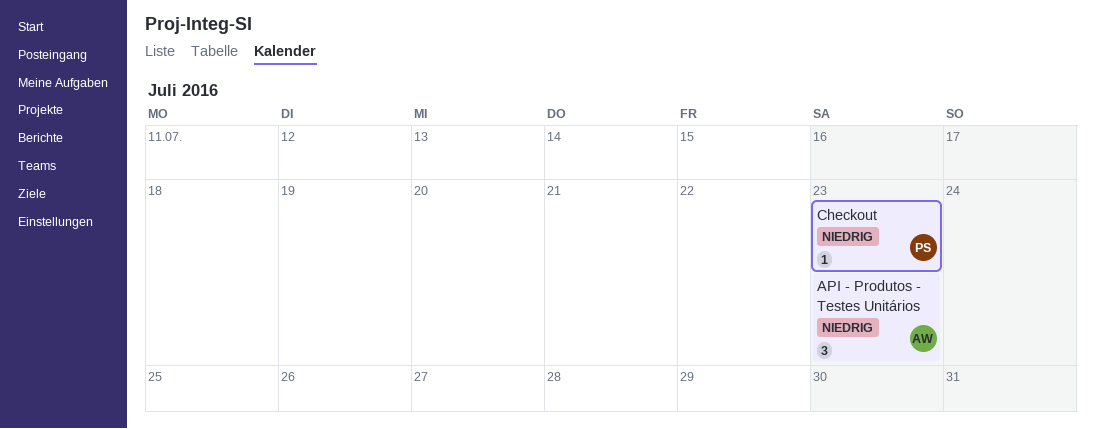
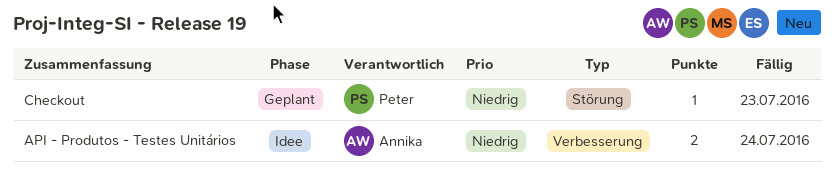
API - Produtos - Testes Unitários, estimate: 3 -> 2
API - Produtos - Testes Unitários, due: Jul 23 -> Jul 24

